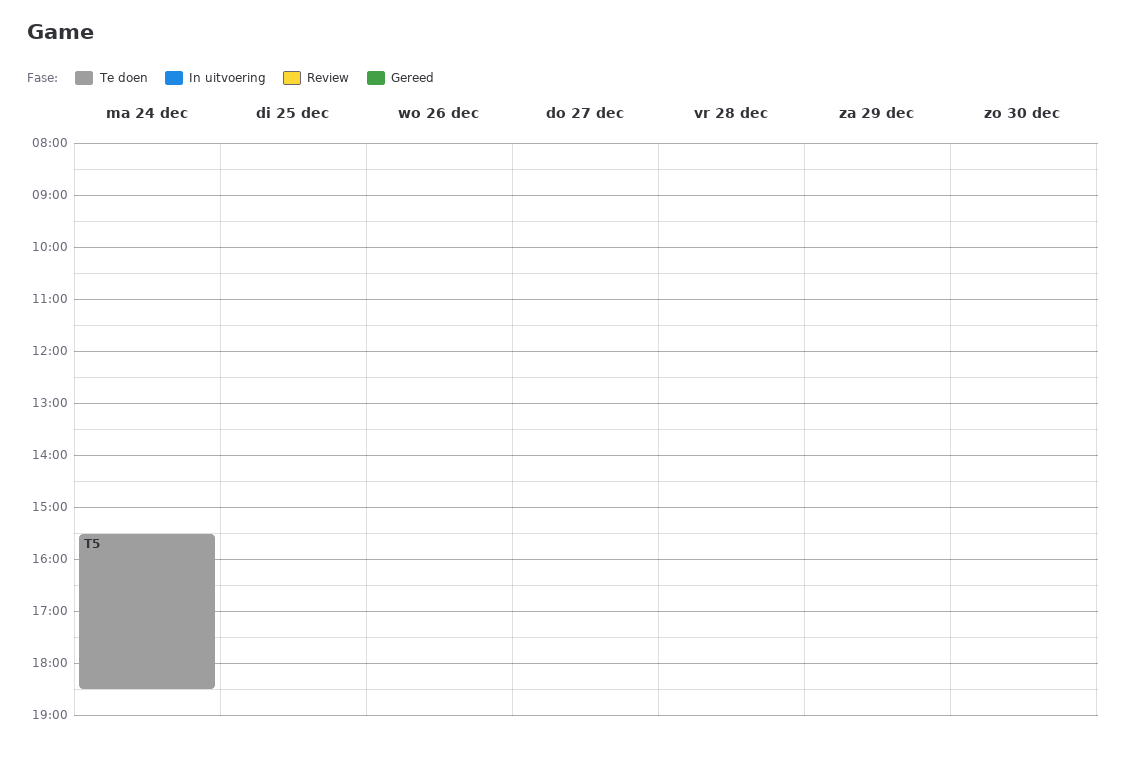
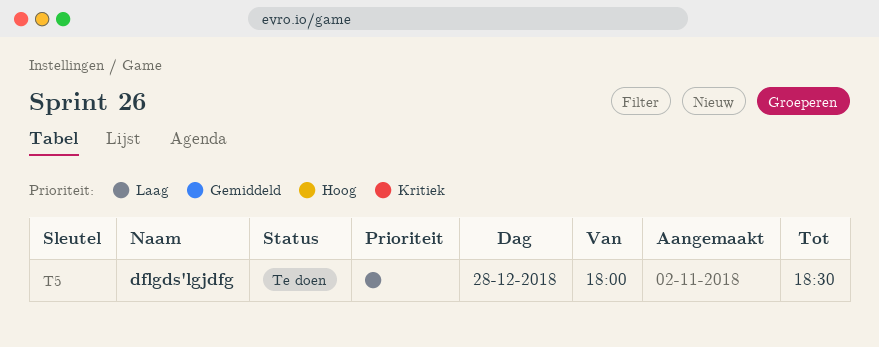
T5, day: Dec 24 -> Dec 28
T5, begins: 15:30 -> 18:00

